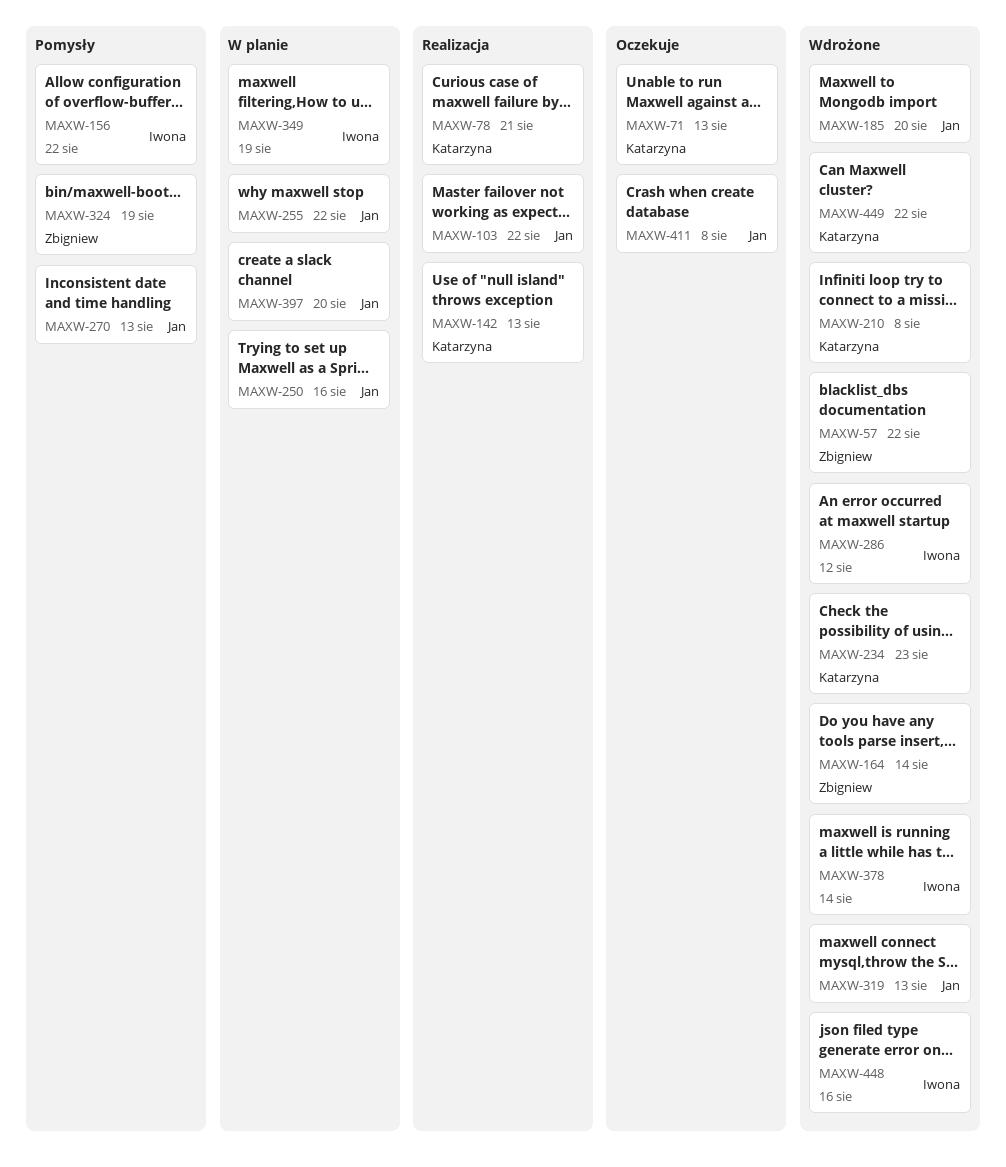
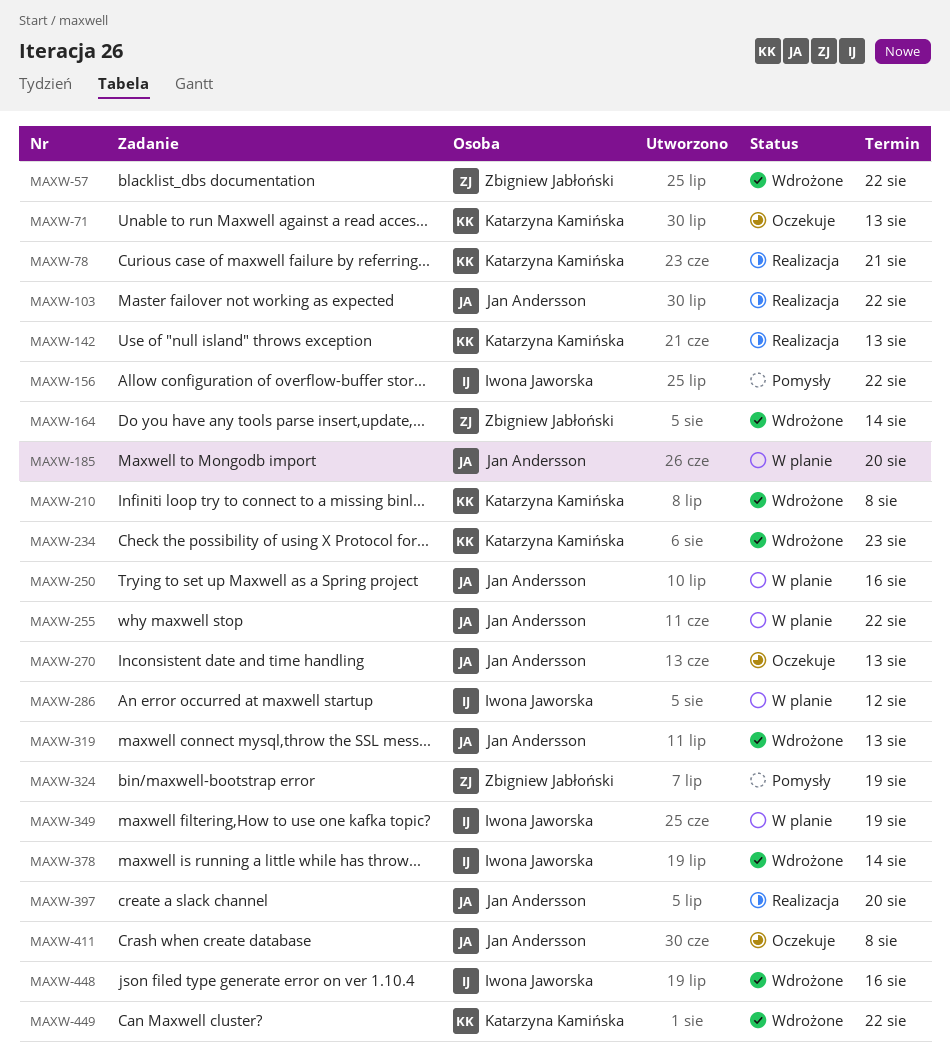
MAXW-185, status: Wdrożone -> W planie
MAXW-270, status: Pomysły -> Oczekuje
MAXW-286, status: Wdrożone -> W planie
MAXW-397, status: W planie -> Realizacja

